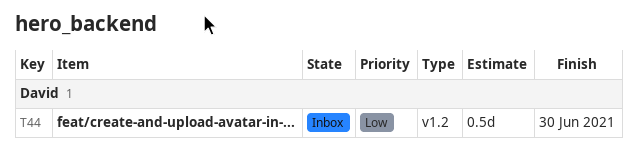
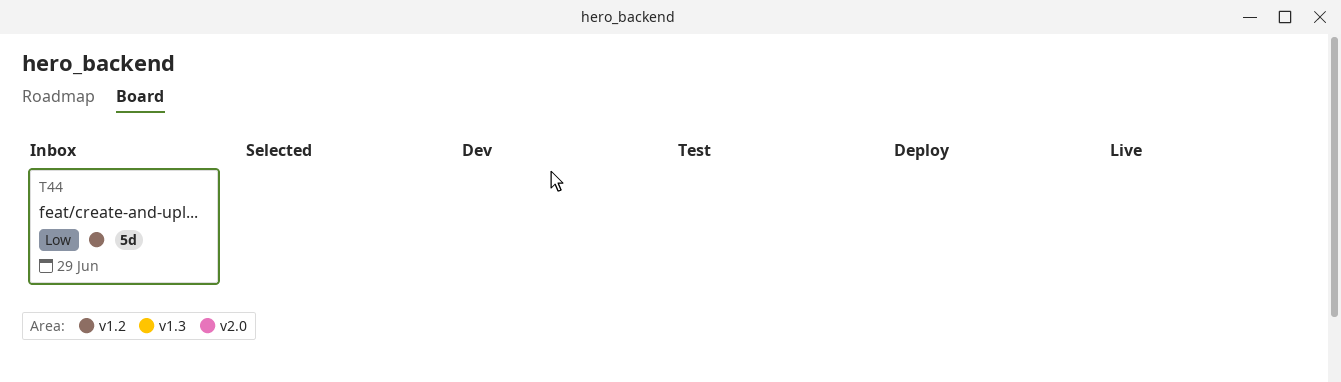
T44, estimate: 0.5d -> 5d
T44, due: Jun 30 -> Jun 29

